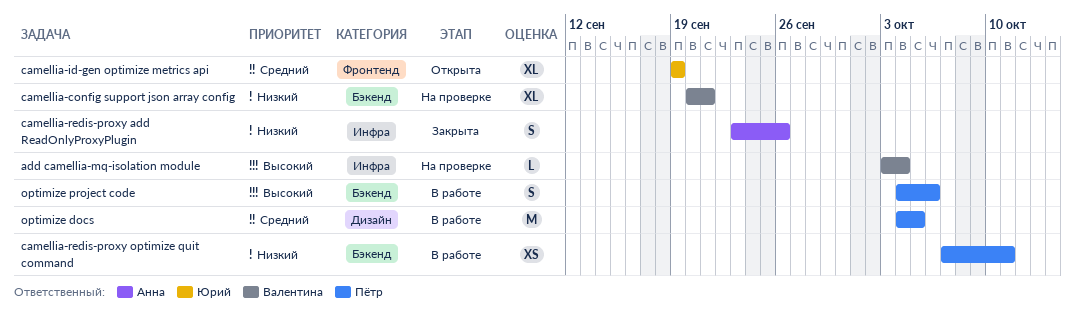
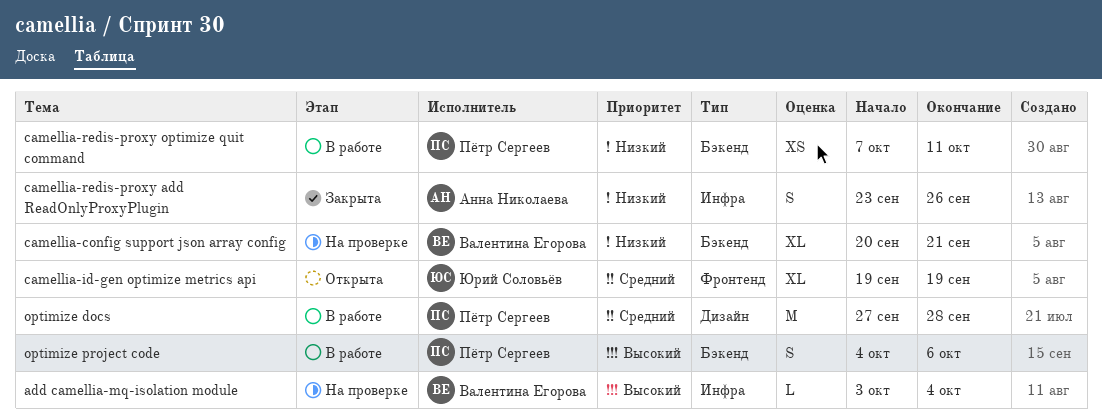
optimize docs, start: Oct 4 -> Sep 27
optimize docs, due: Oct 5 -> Sep 28

